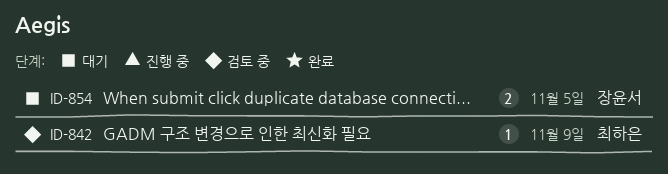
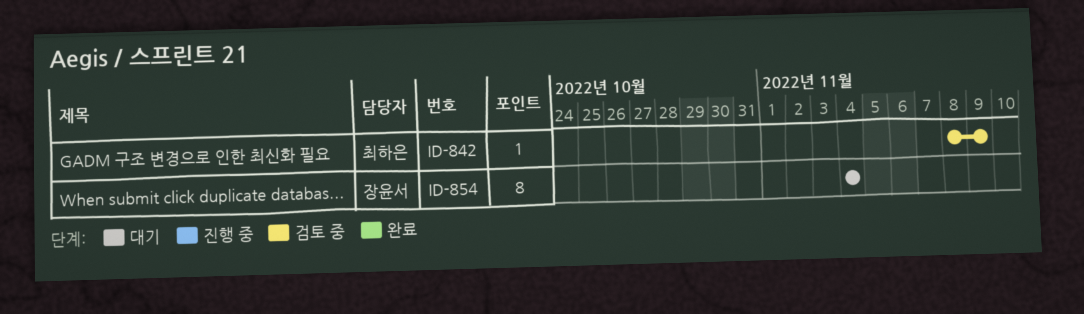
ID-854, estimate: 2 -> 8
ID-854, due: Nov 5 -> Nov 4

